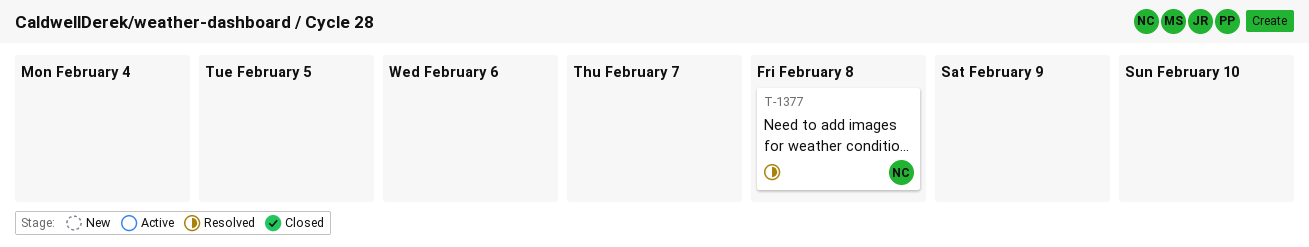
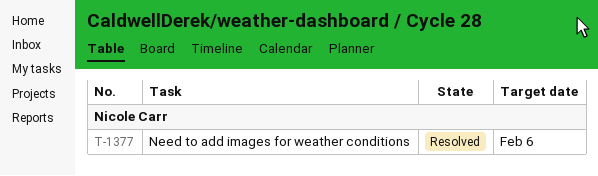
T-1377, due: Feb 8 -> Feb 6

